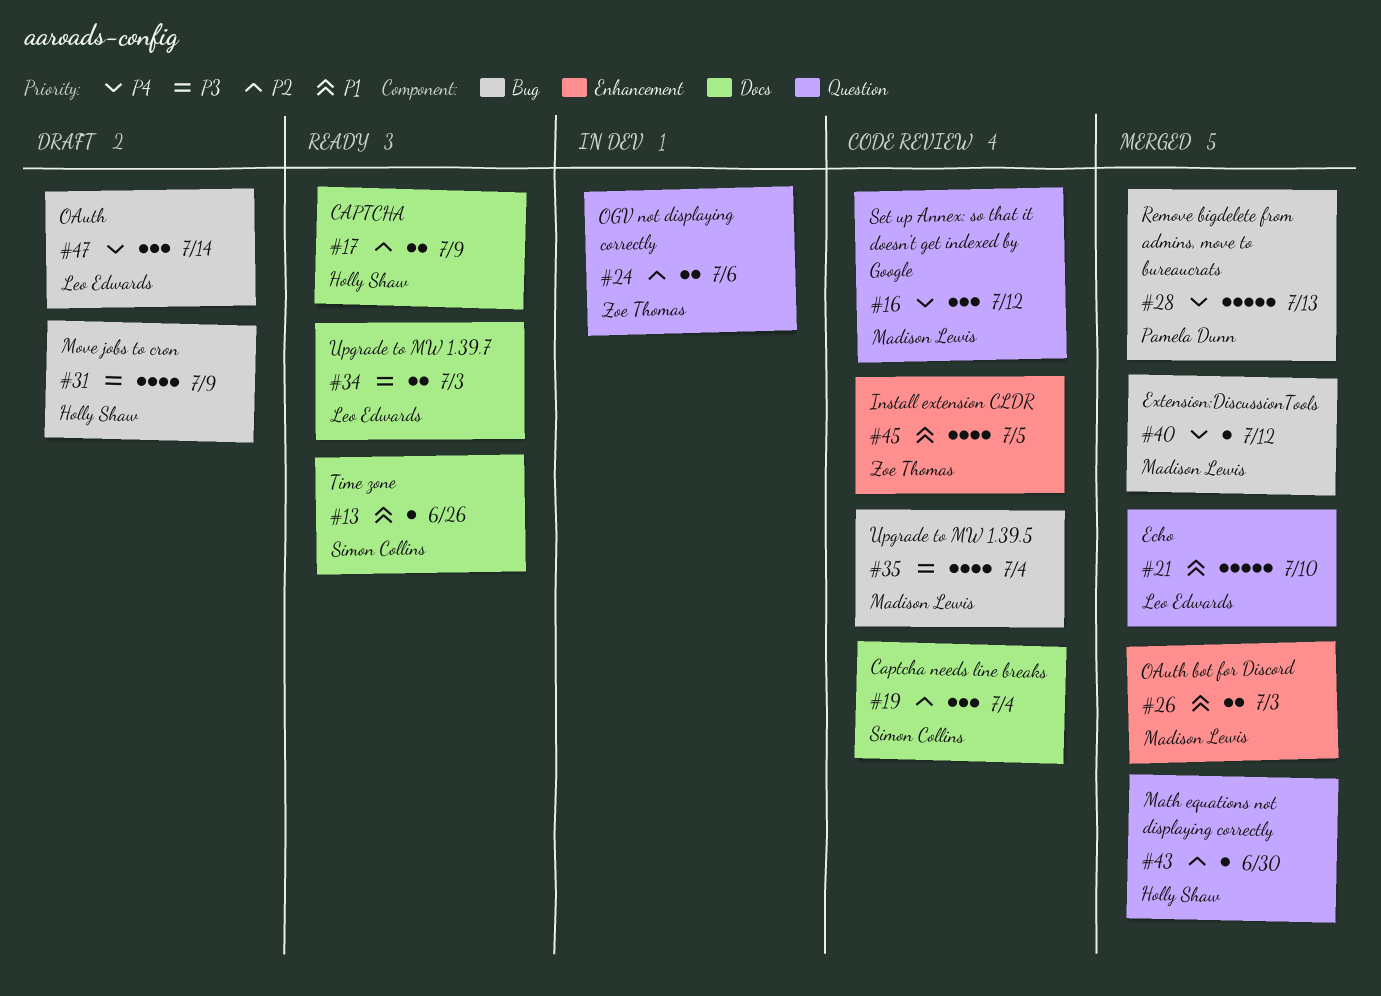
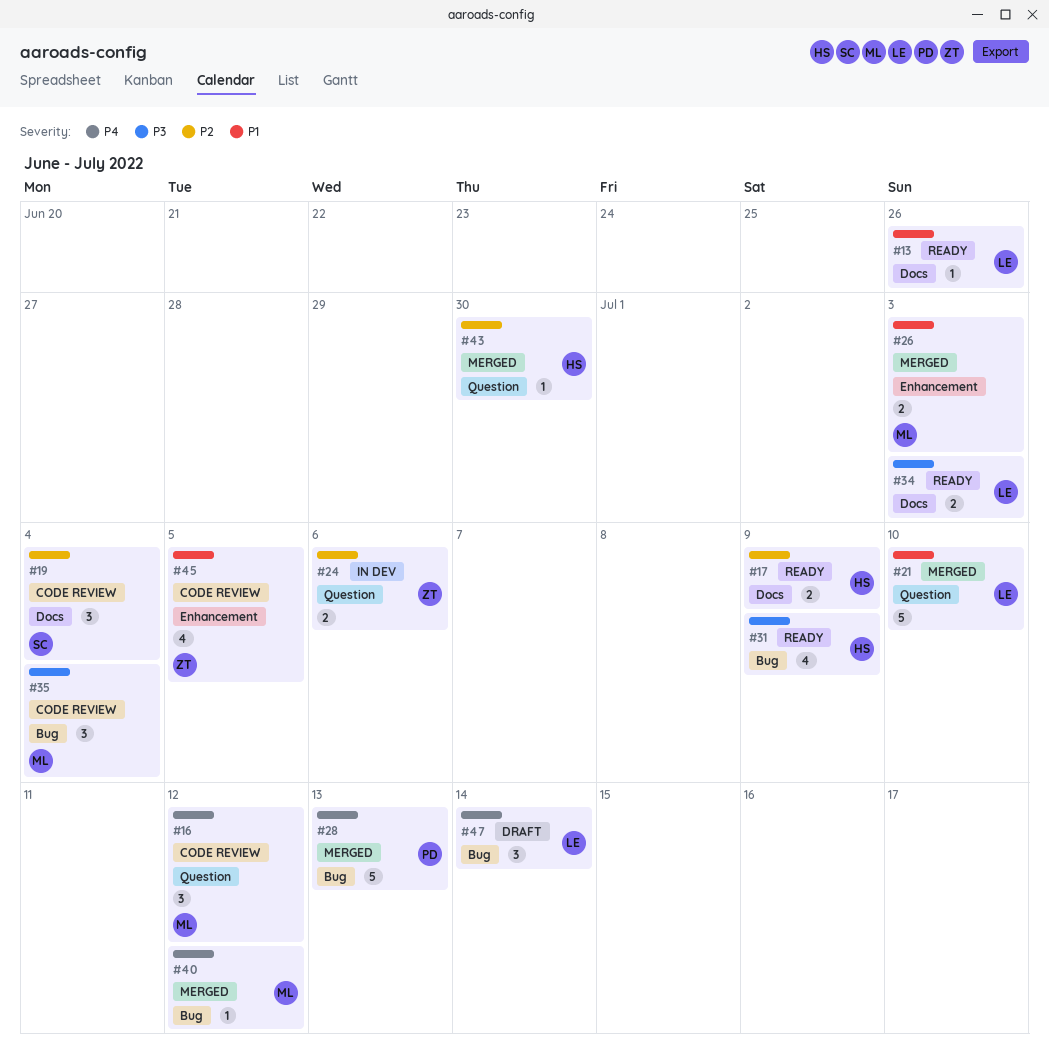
#13, owner: Simon Collins -> Leo Edwards
#31, status: Draft -> Ready
#35, estimate: 4 -> 3

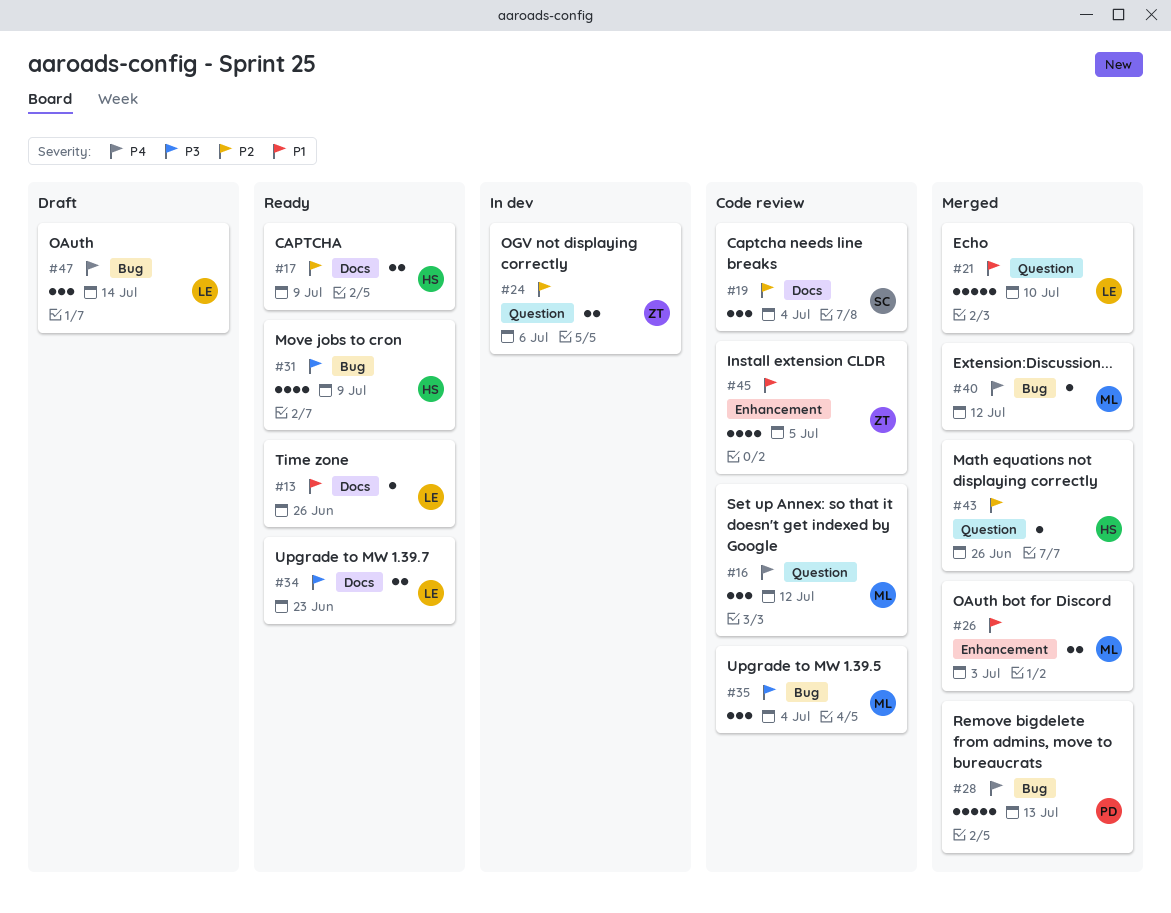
#34, due: Jul 3 -> Jun 23
#43, due: Jun 30 -> Jun 26

